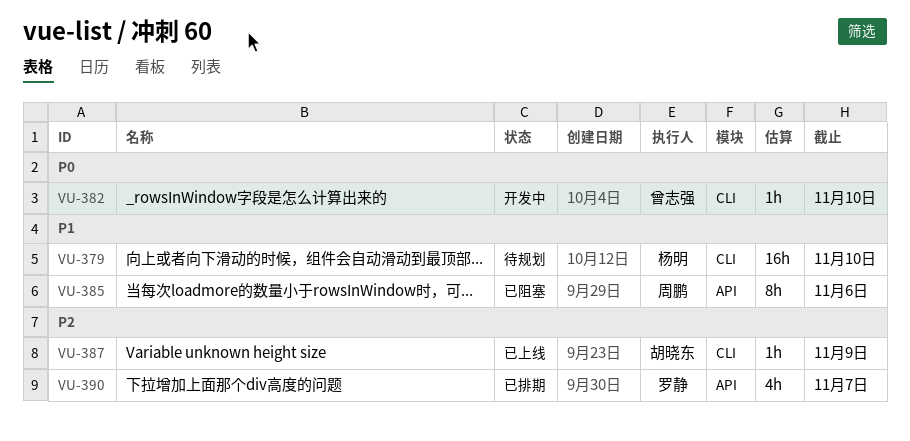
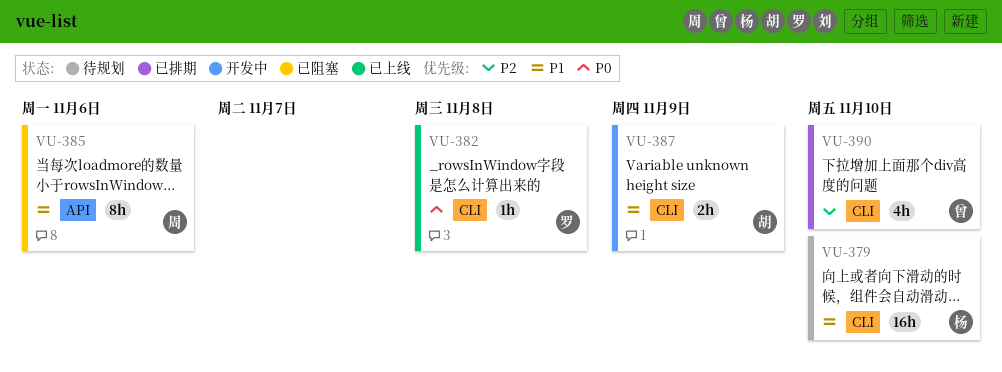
VU-382, status: 开发中 -> 已上线
VU-382, owner: 曾志强 -> 罗静
VU-382, due: Nov 10 -> Nov 8
VU-387, status: 已上线 -> 开发中
VU-387, priority: P2 -> P1
VU-387, estimate: 1h -> 2h
VU-390, owner: 罗静 -> 曾志强
VU-390, label: API -> CLI
VU-390, due: Nov 7 -> Nov 10

